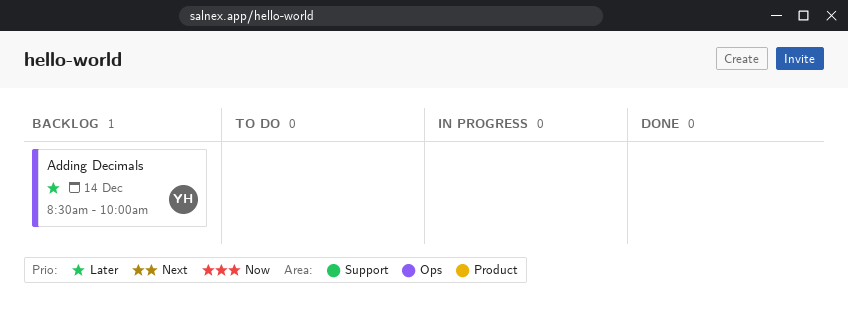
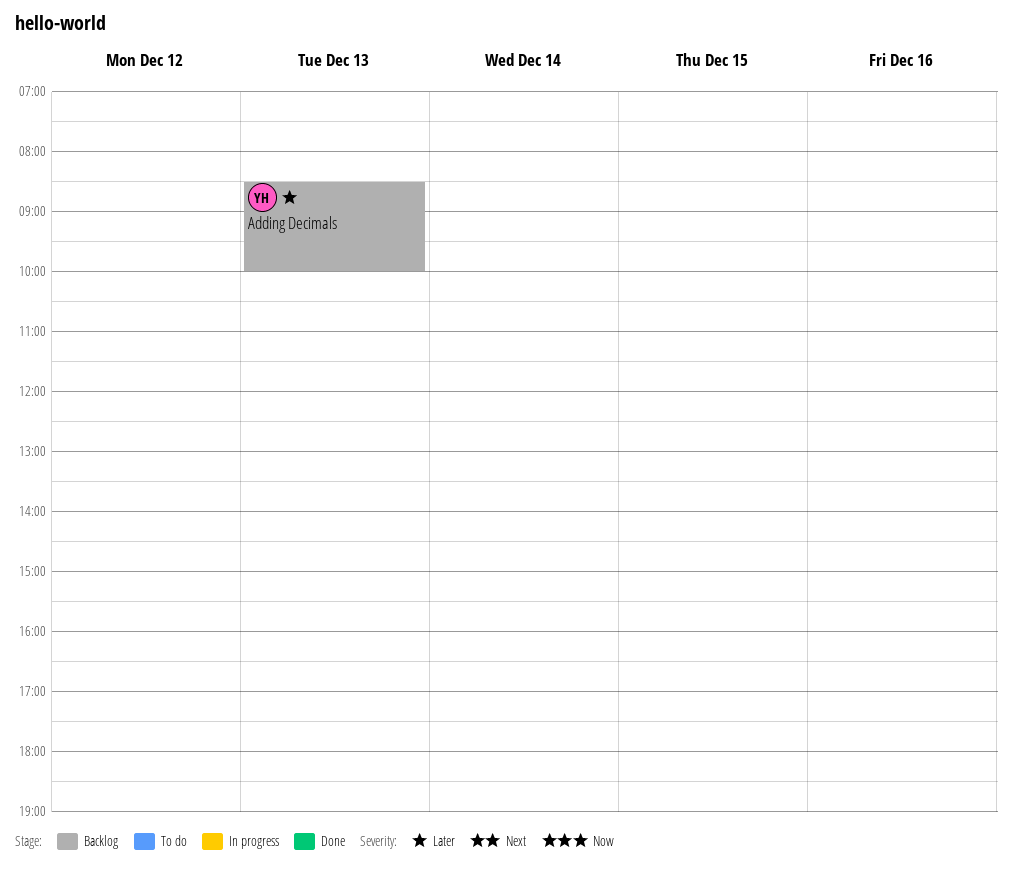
Adding Decimals, day: Dec 14 -> Dec 13

